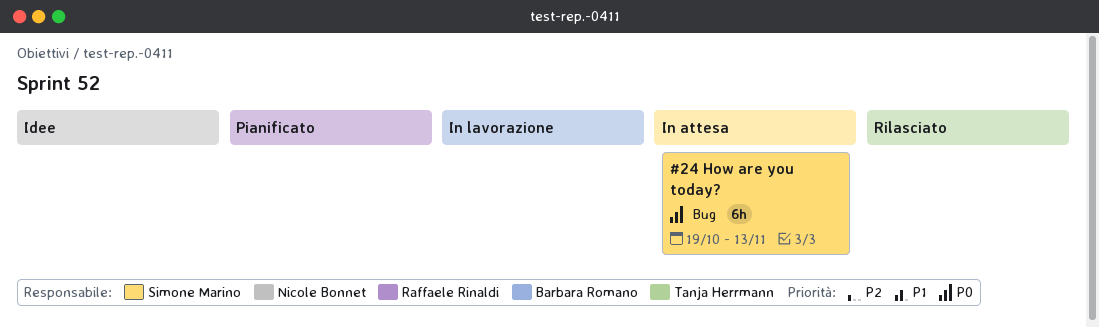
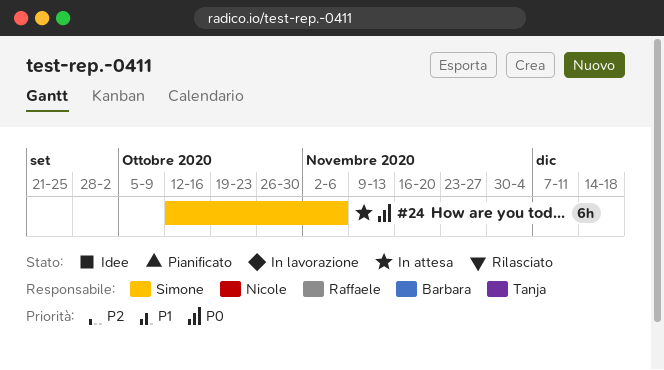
#24, start: Oct 19 -> Oct 12
#24, due: Nov 13 -> Nov 6

